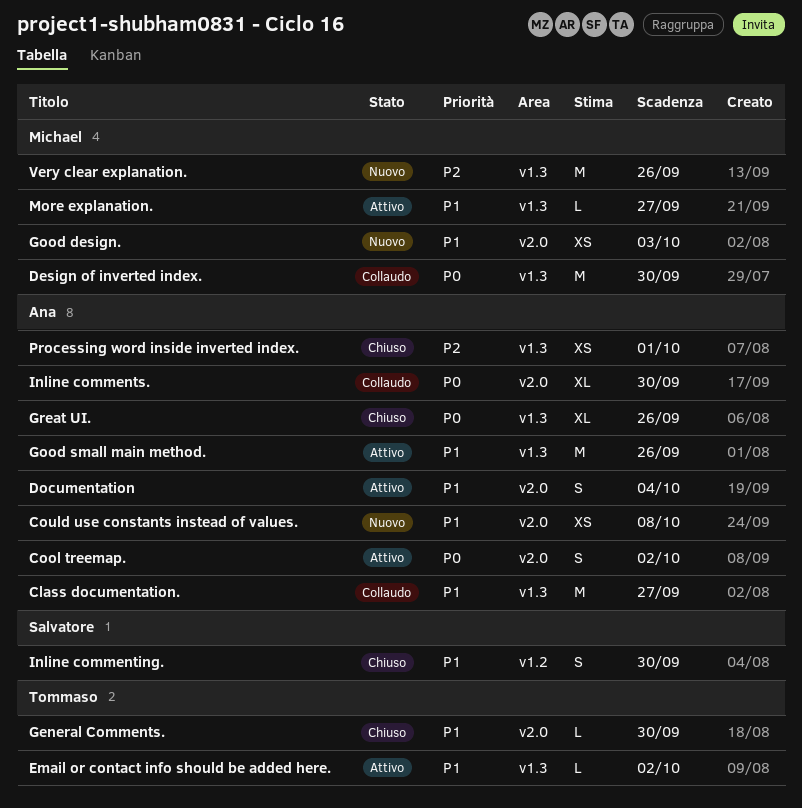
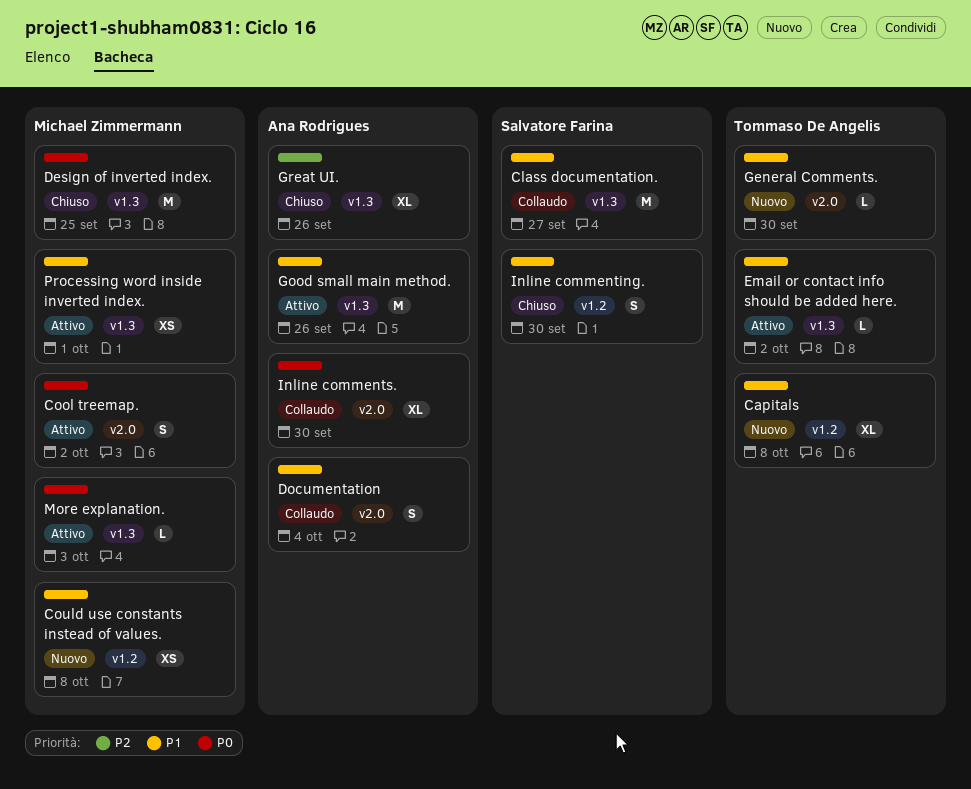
Capitals: none -> present
Class documentation., owner: Ana Rodrigues -> Salvatore Farina
Cool treemap., owner: Ana Rodrigues -> Michael Zimmermann
Could use constants instead of values., owner: Ana Rodrigues -> Michael Zimmermann
Could use constants instead of values., label: v2.0 -> v1.2
Design of inverted index., status: Collaudo -> Chiuso
Design of inverted index., due: Sep 30 -> Sep 25
Documentation, status: Attivo -> Collaudo
General Comments., status: Chiuso -> Nuovo
Good design.: present -> none
Great UI., priority: P0 -> P2
More explanation., priority: P1 -> P0
More explanation., due: Sep 27 -> Oct 3
Processing word inside inverted index., status: Chiuso -> Attivo
Processing word inside inverted index., owner: Ana Rodrigues -> Michael Zimmermann
Processing word inside inverted index., priority: P2 -> P1
Very clear explanation.: present -> none

